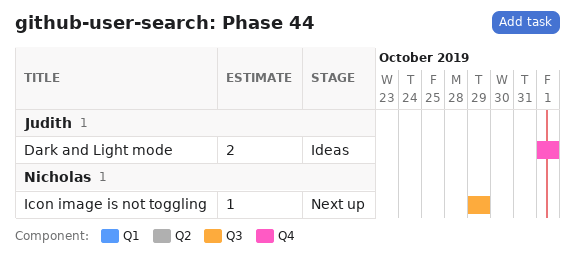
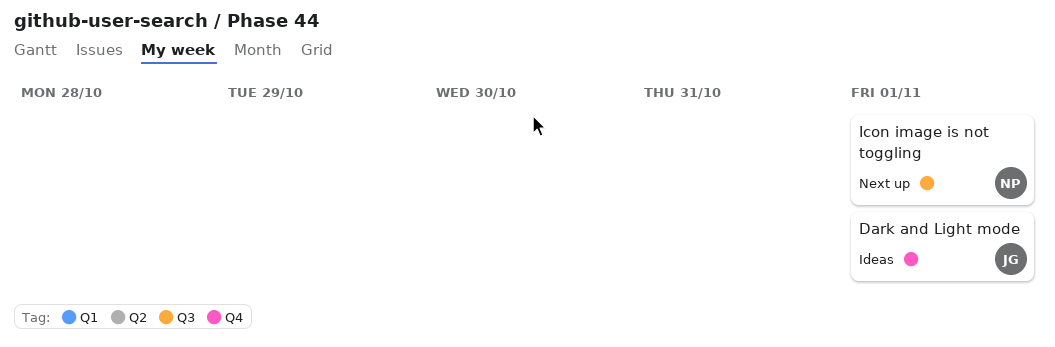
Icon image is not toggling, due: Oct 29 -> Nov 1

